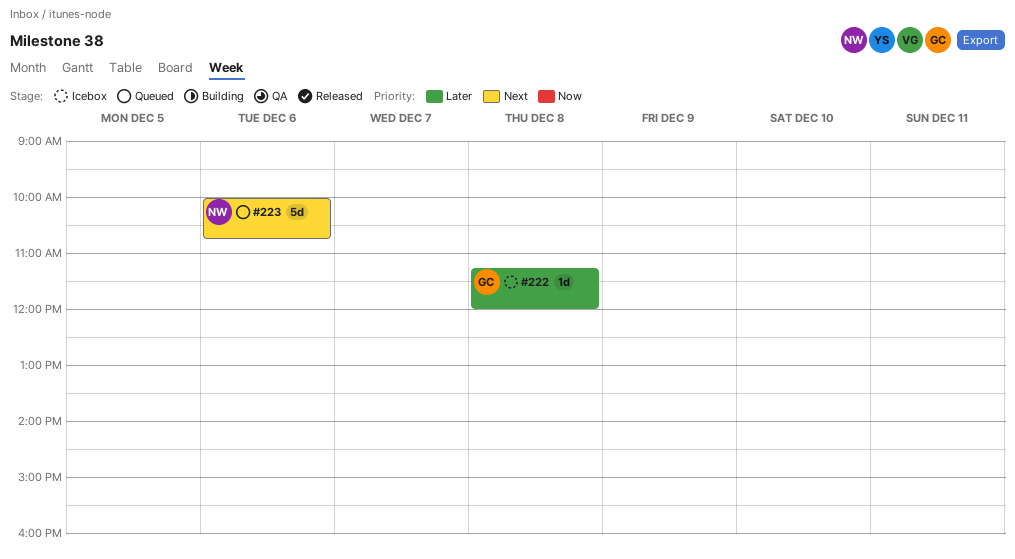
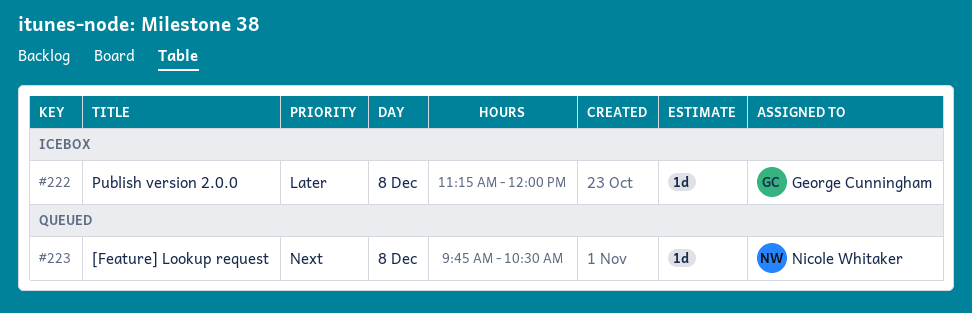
#223, estimate: 5d -> 1d
#223, day: Dec 6 -> Dec 8
#223, begins: 10:00 -> 09:45
#223, ends: 10:45 -> 10:30

